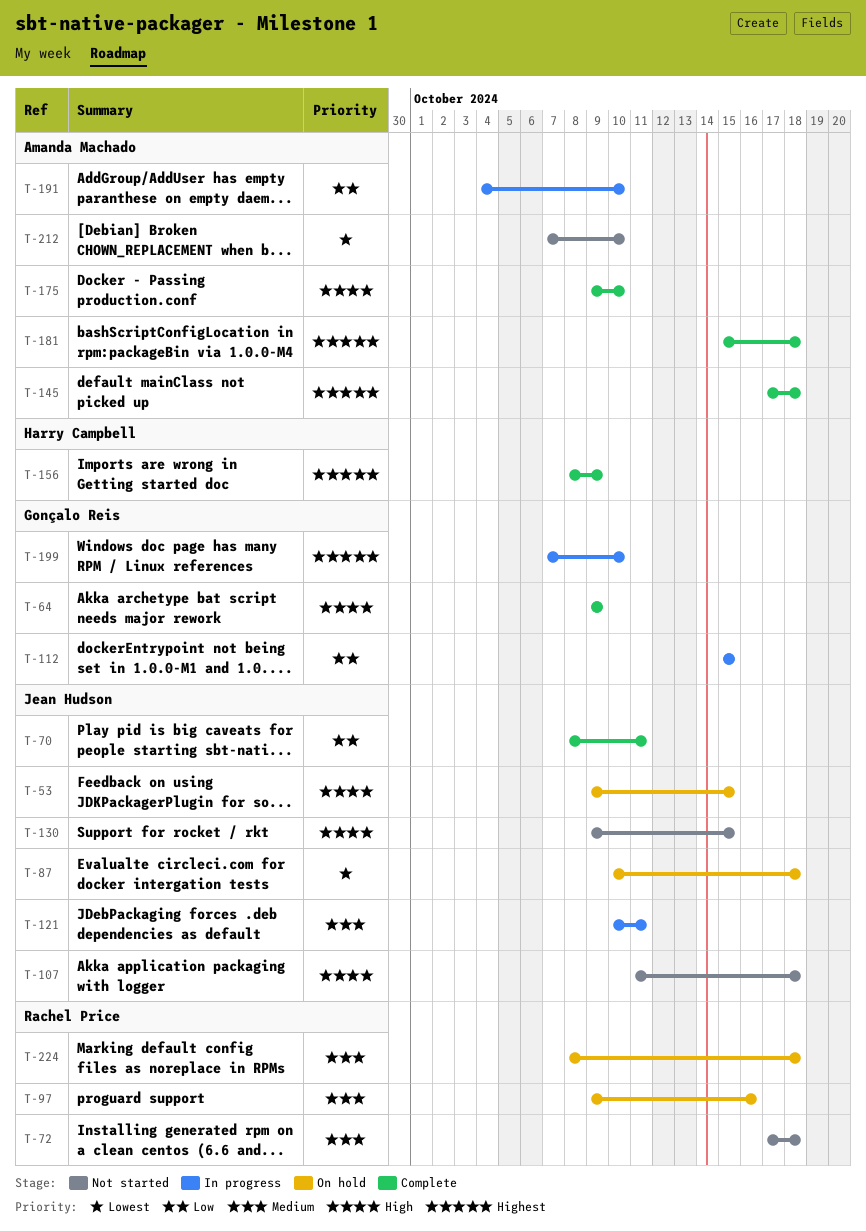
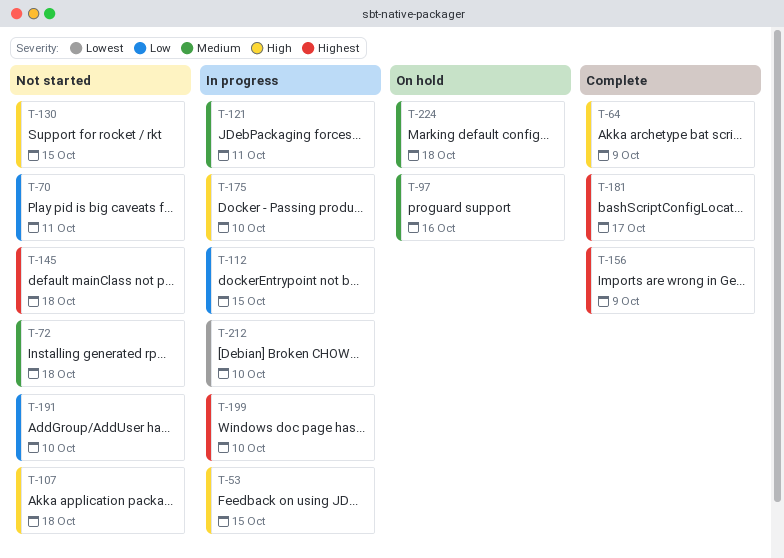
T-53, status: On hold -> In progress
T-70, status: Complete -> Not started
T-87: present -> none
T-145, status: Complete -> Not started
T-175, status: Complete -> In progress
T-181, due: Oct 18 -> Oct 17
T-191, status: In progress -> Not started
T-212, status: Not started -> In progress

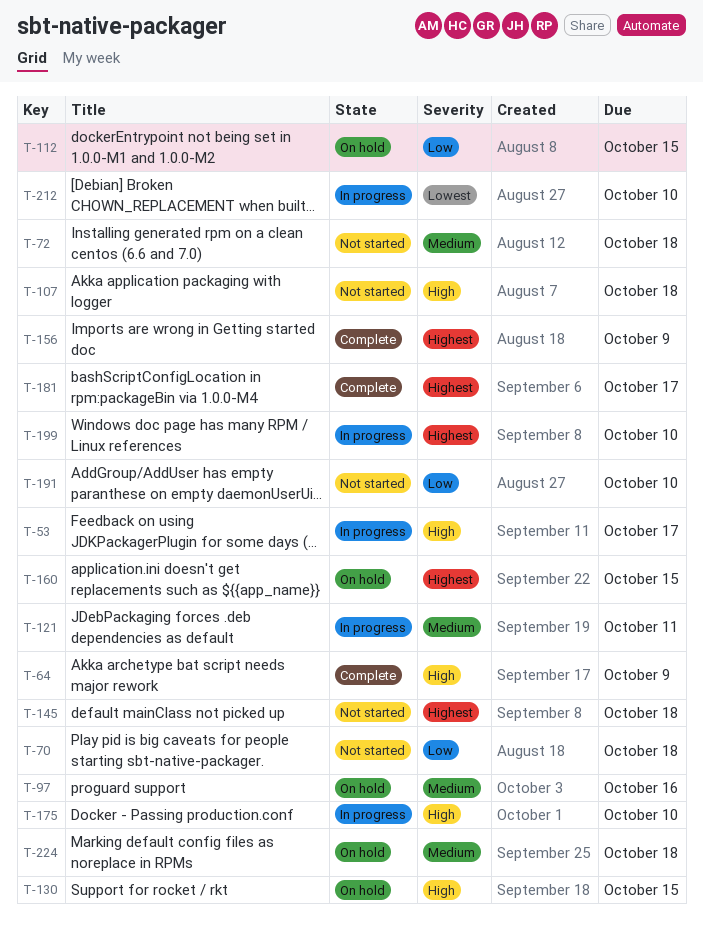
T-53, due: Oct 15 -> Oct 17
T-70, due: Oct 11 -> Oct 18
T-112, status: In progress -> On hold
T-130, status: Not started -> On hold
T-160: none -> present

